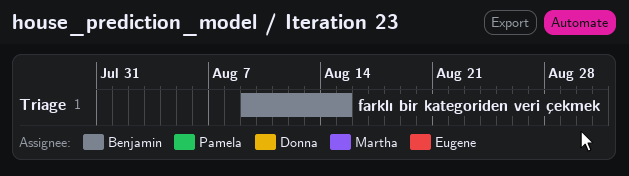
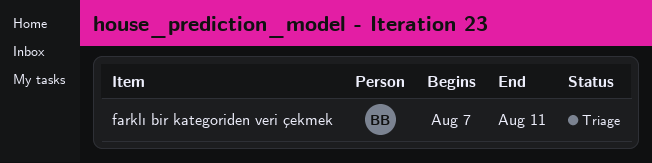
farklı bir kategoriden veri çekmek, start: Aug 9 -> Aug 7
farklı bir kategoriden veri çekmek, due: Aug 15 -> Aug 11

